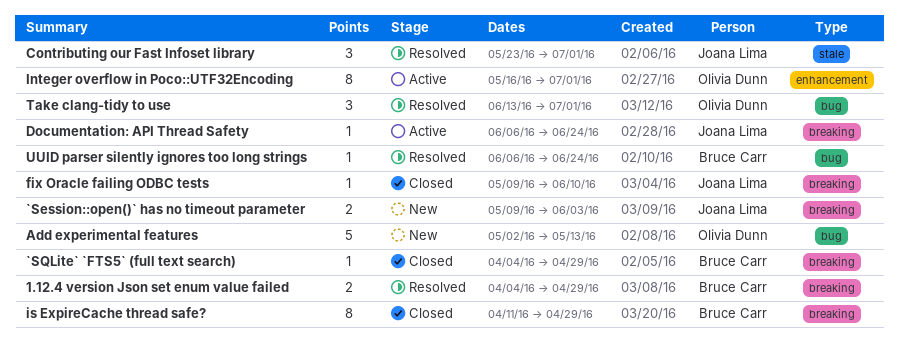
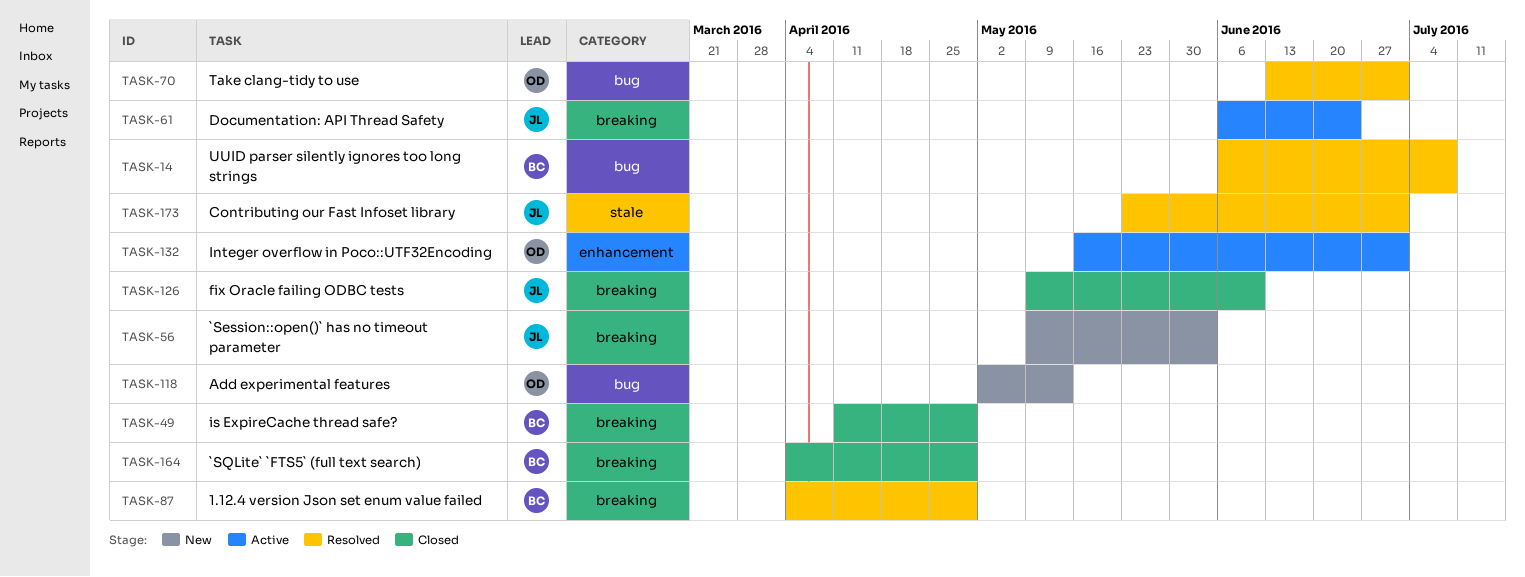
UUID parser silently ignores too long strings, due: Jun 24 -> Jul 8

